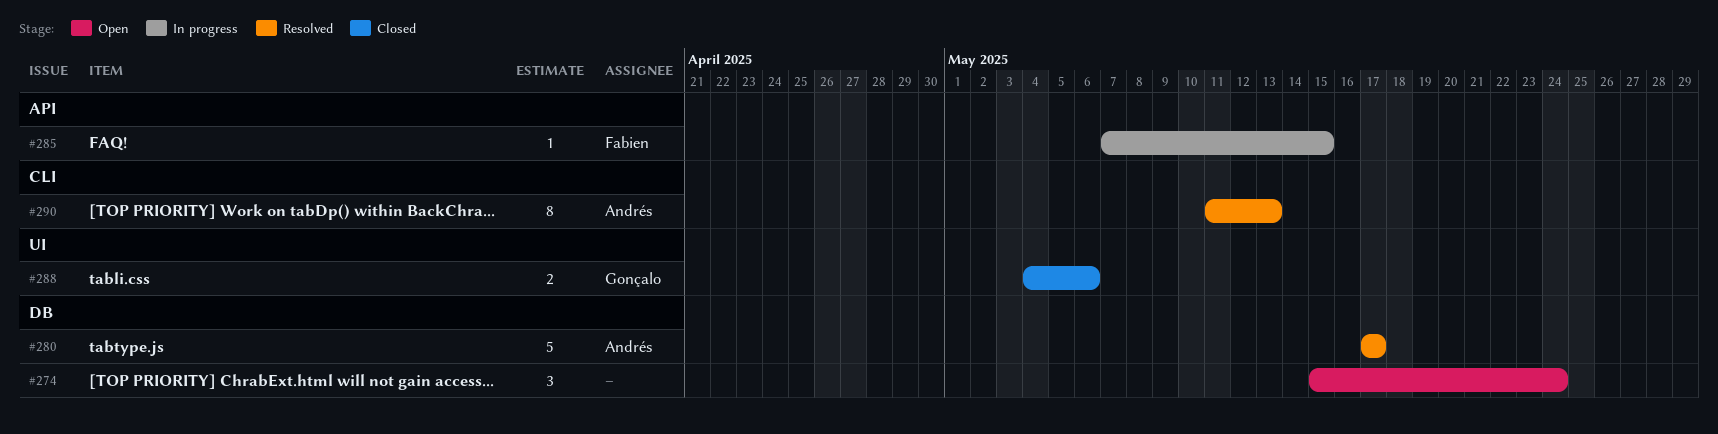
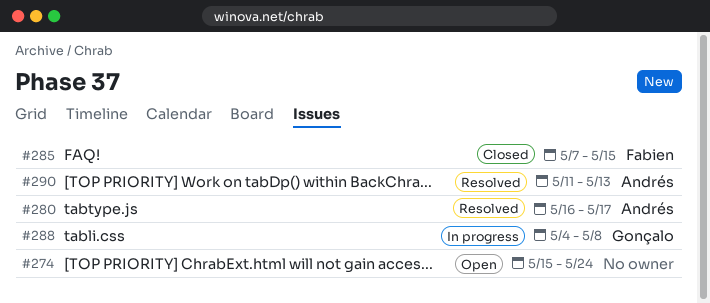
#280, start: May 17 -> May 16
#285, status: In progress -> Closed
#288, status: Closed -> In progress
#288, due: May 6 -> May 8

